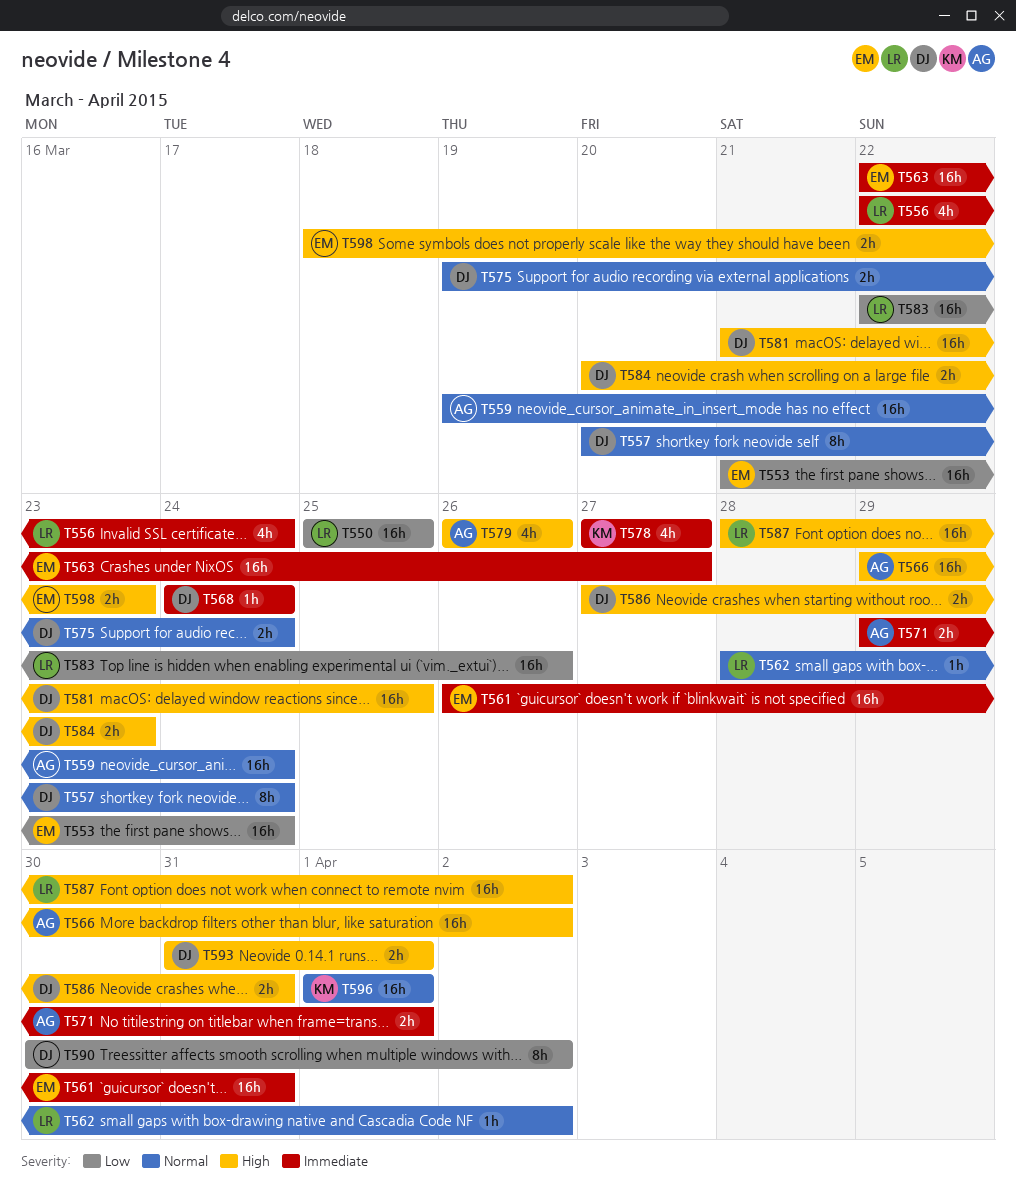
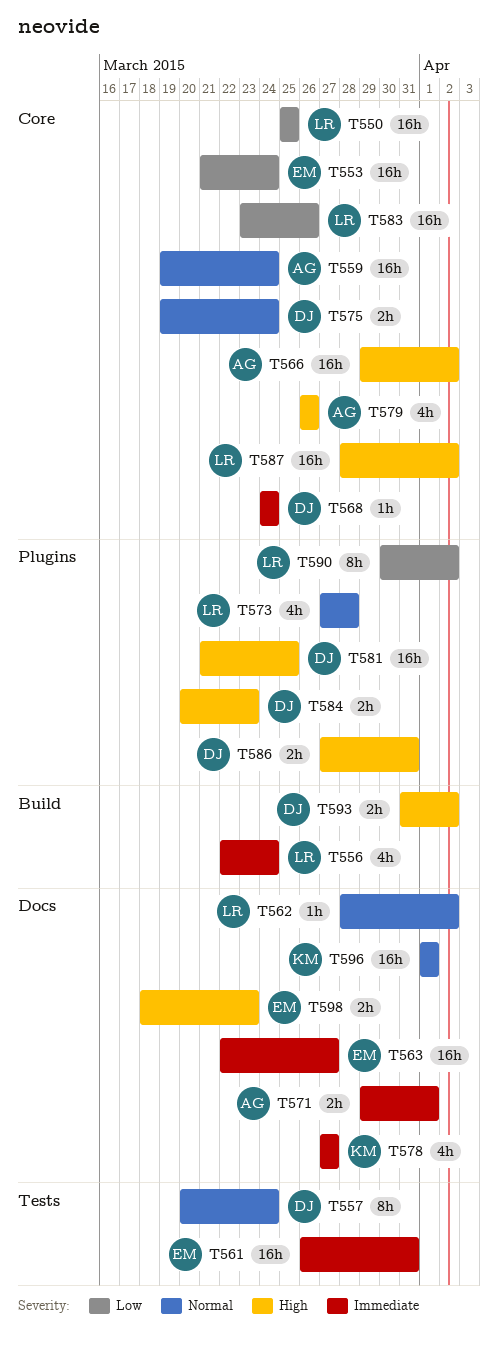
T573: none -> present
T583, start: Mar 22 -> Mar 23
T590, owner: DJ -> LR
T593, due: Apr 1 -> Apr 2

